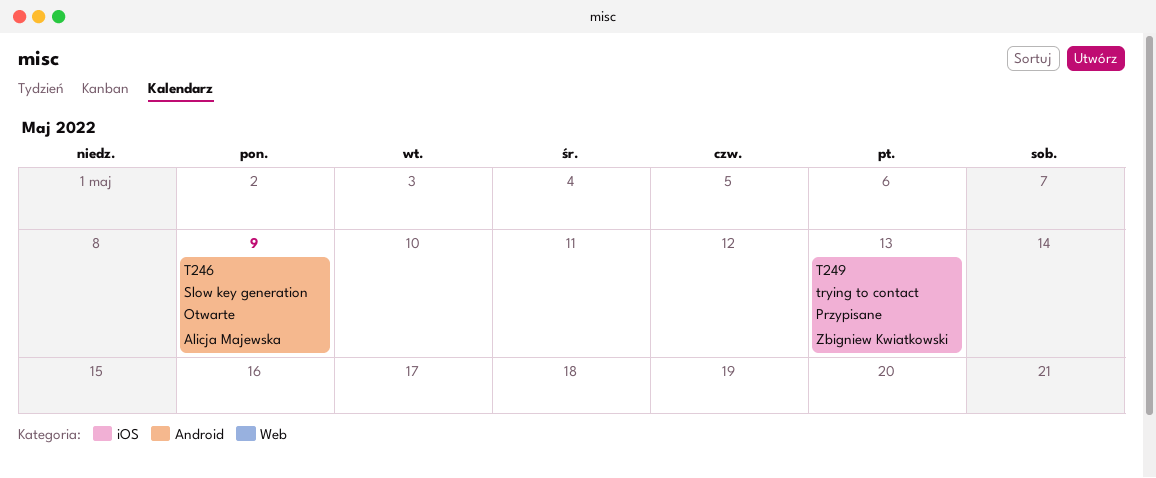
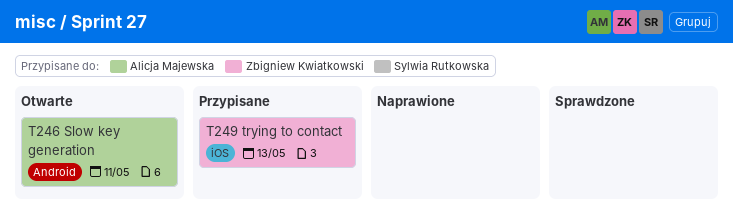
T246, due: May 9 -> May 11

